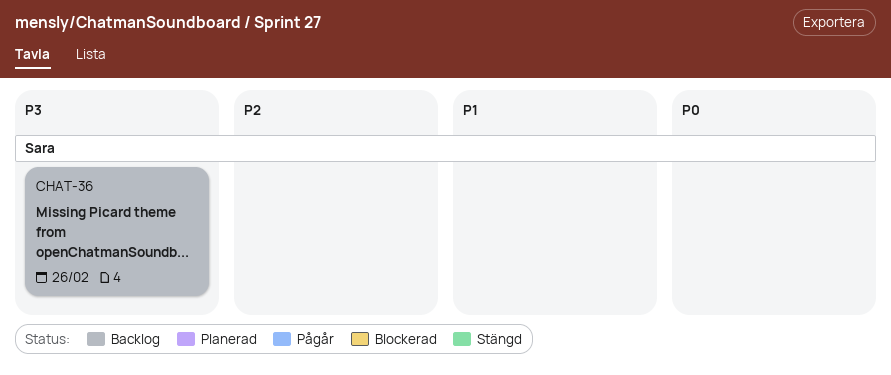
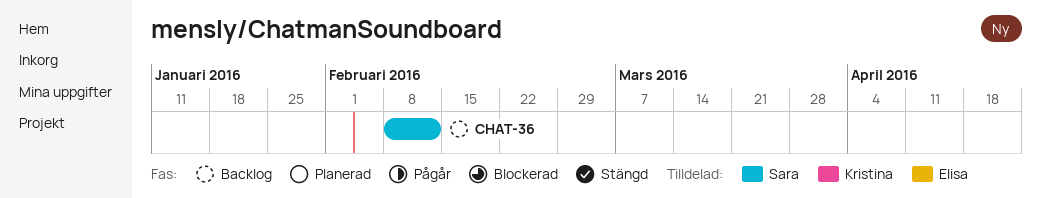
CHAT-36, due: Feb 26 -> Feb 12

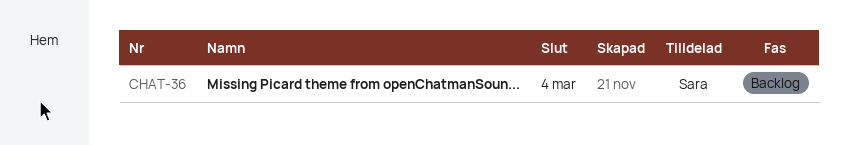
CHAT-36, due: Feb 12 -> Mar 4

